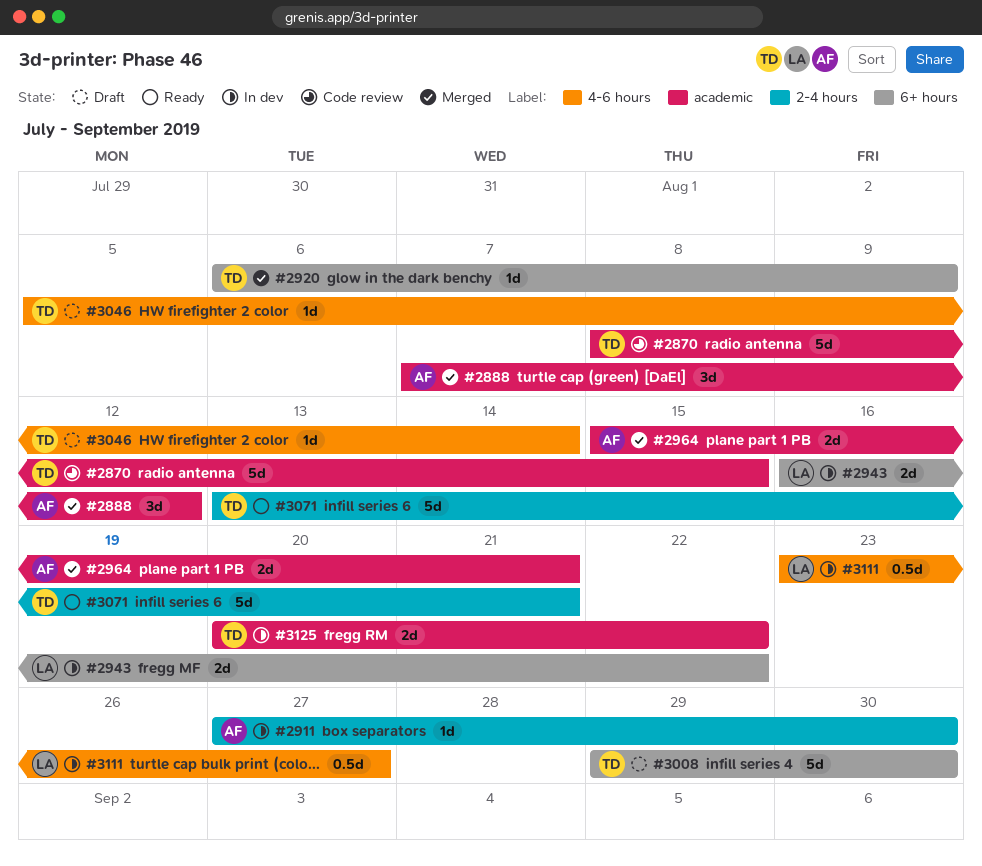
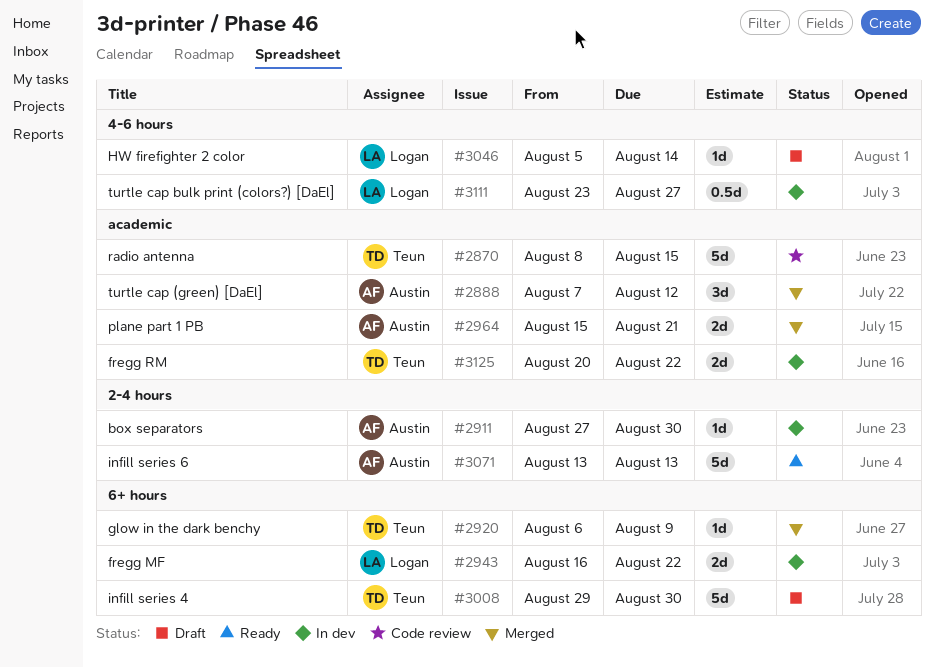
#3046, owner: Teun -> Logan
#3071, owner: Teun -> Austin
#3071, due: Aug 21 -> Aug 13

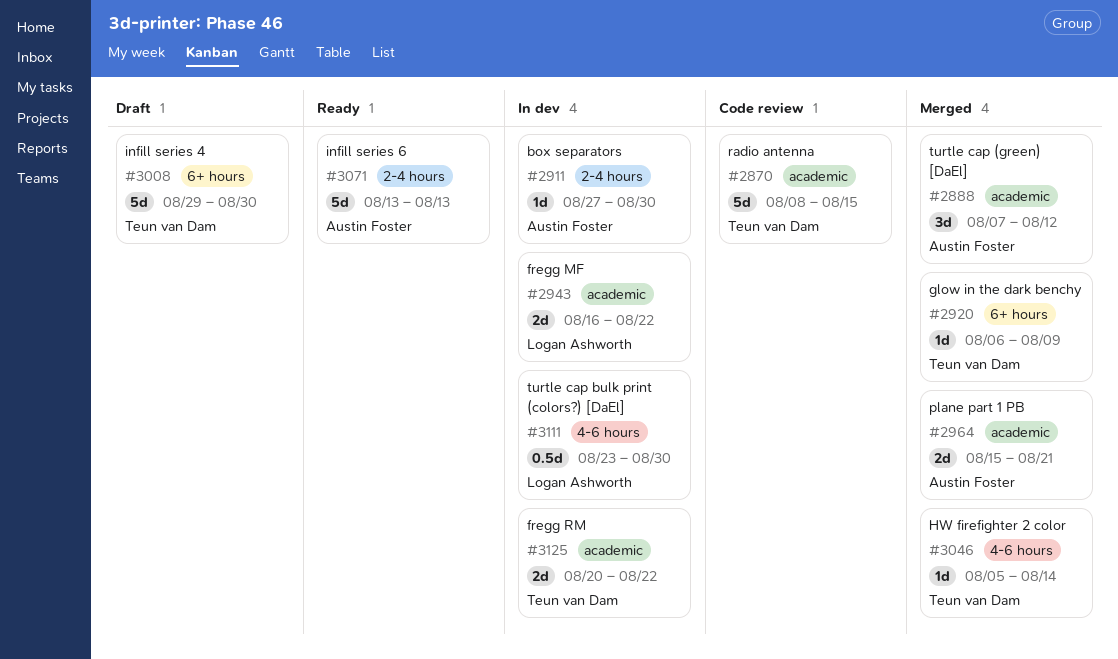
#2943, label: 6+ hours -> academic
#3046, status: Draft -> Merged
#3046, owner: Logan Ashworth -> Teun van Dam
#3111, due: Aug 27 -> Aug 30

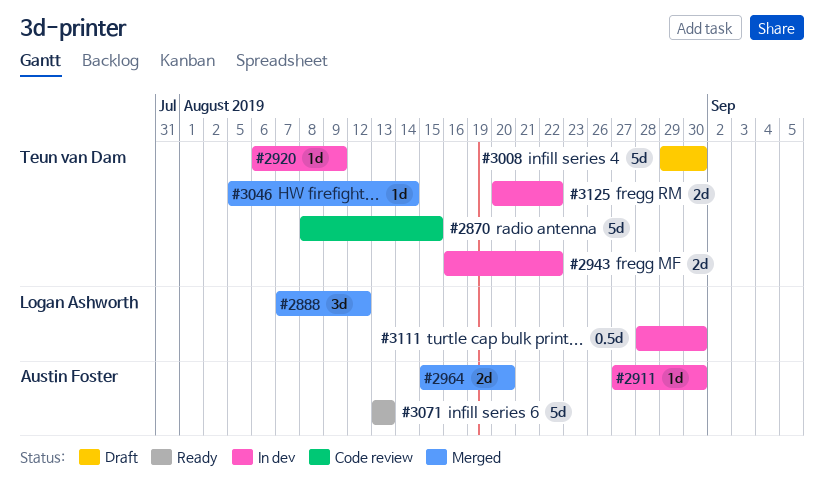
#2888, owner: Austin Foster -> Logan Ashworth
#2920, status: Merged -> In dev
#2943, owner: Logan Ashworth -> Teun van Dam
#2964, due: Aug 21 -> Aug 20
#3111, start: Aug 23 -> Aug 28

